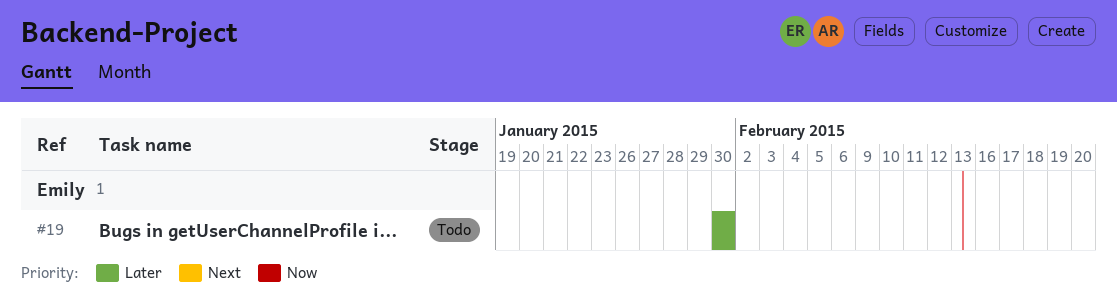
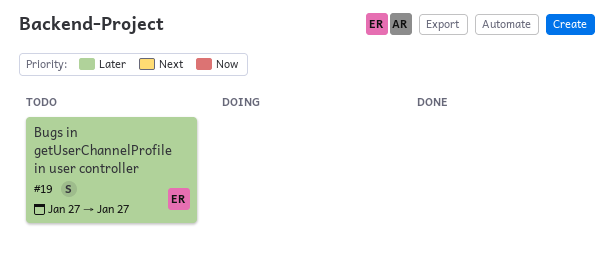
#19, start: Jan 30 -> Jan 27
#19, due: Jan 30 -> Jan 27

